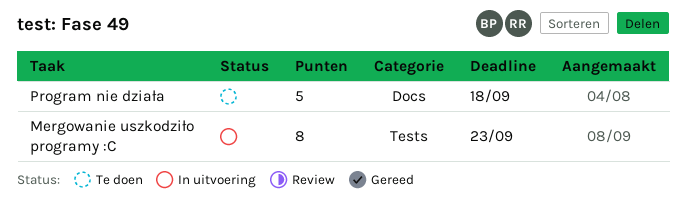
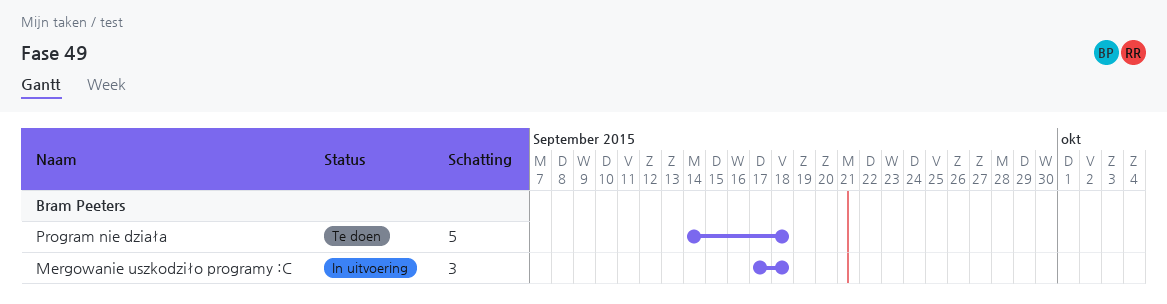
Mergowanie uszkodziło programy :C, estimate: 8 -> 3
Mergowanie uszkodziło programy :C, due: Sep 23 -> Sep 18

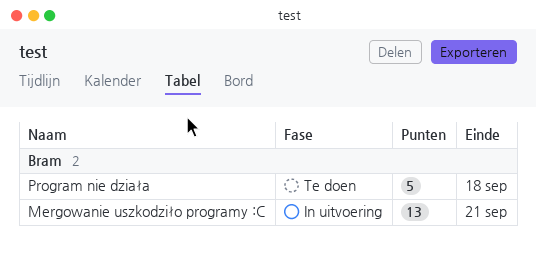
Mergowanie uszkodziło programy :C, estimate: 3 -> 13
Mergowanie uszkodziło programy :C, due: Sep 18 -> Sep 21

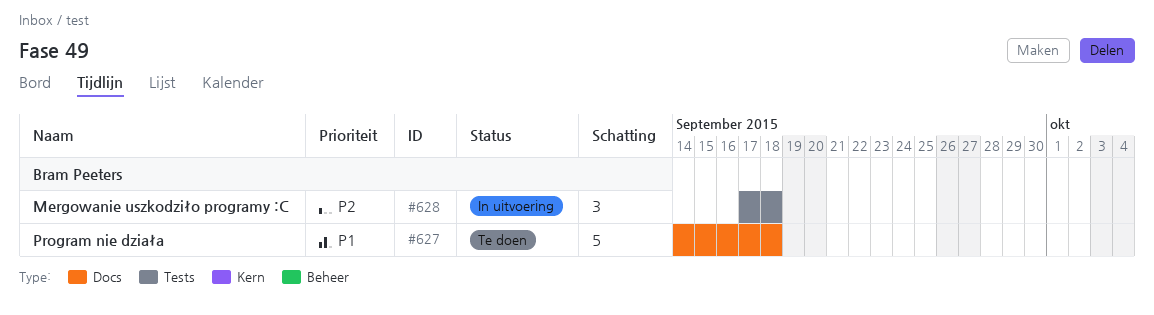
Mergowanie uszkodziło programy :C, estimate: 13 -> 3
Mergowanie uszkodziło programy :C, due: Sep 21 -> Sep 18

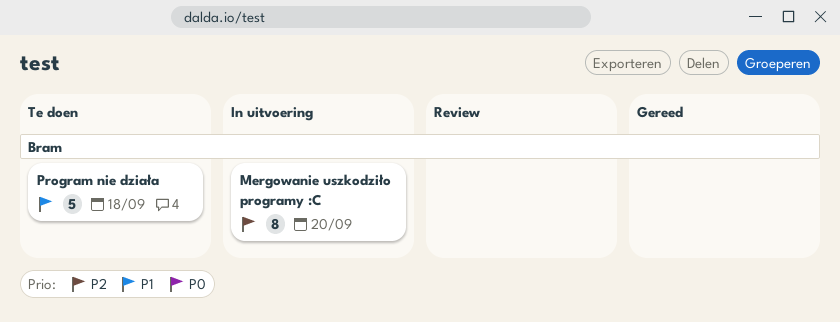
Mergowanie uszkodziło programy :C, estimate: 3 -> 8
Mergowanie uszkodziło programy :C, due: Sep 18 -> Sep 20

